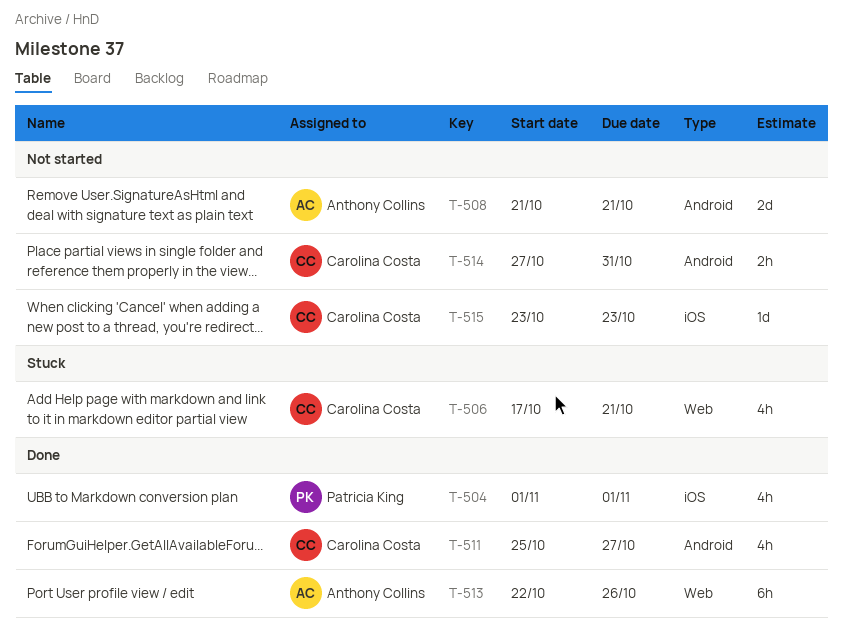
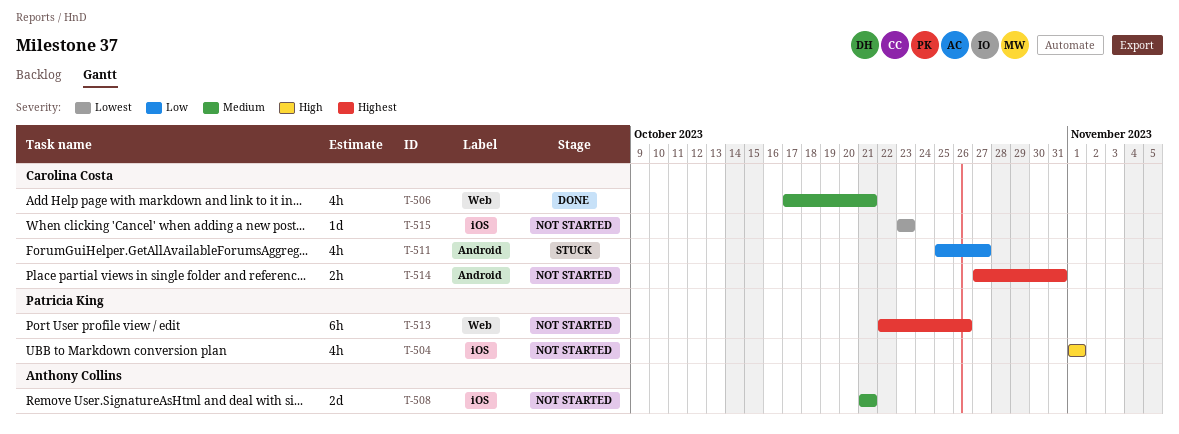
T-504, status: Done -> Not started
T-506, status: Stuck -> Done
T-508, label: Android -> iOS
T-511, status: Done -> Stuck
T-513, status: Done -> Not started
T-513, owner: Anthony Collins -> Patricia King

